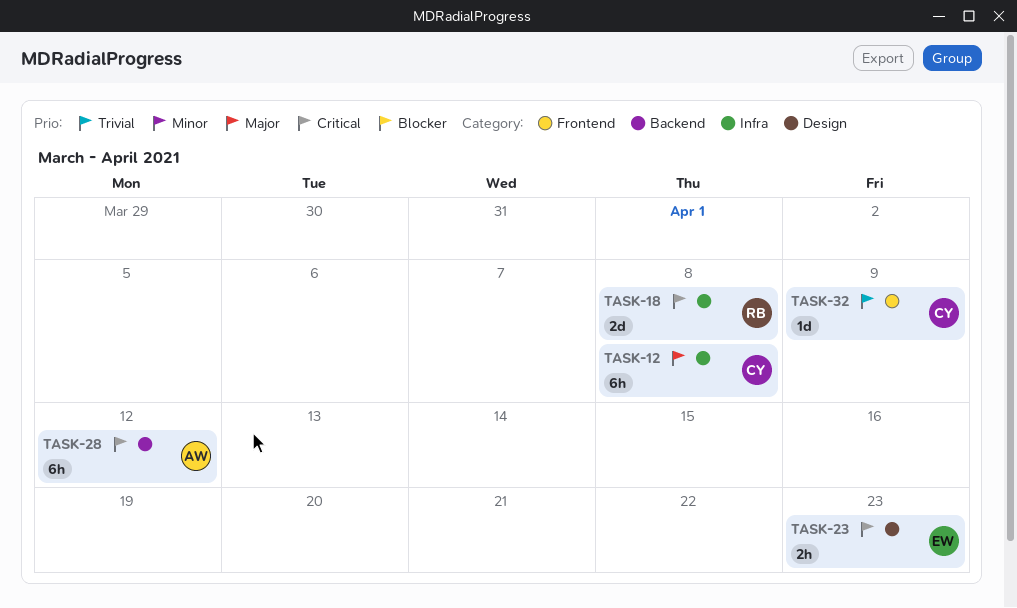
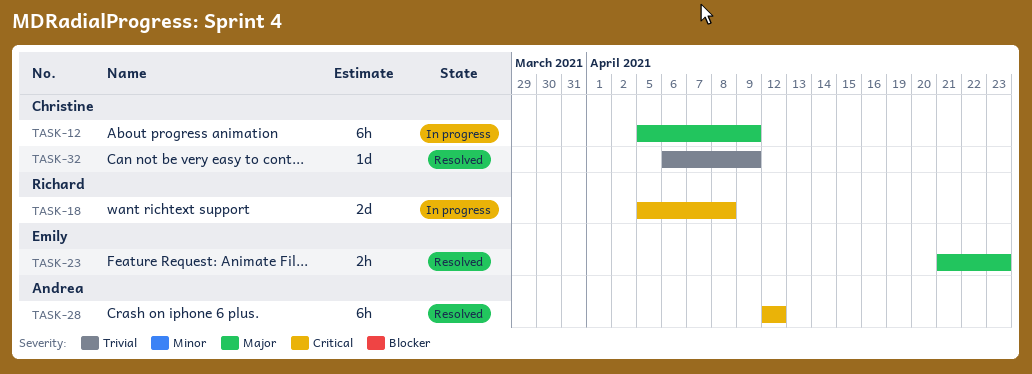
TASK-12, due: Apr 8 -> Apr 9
TASK-23, priority: Critical -> Major

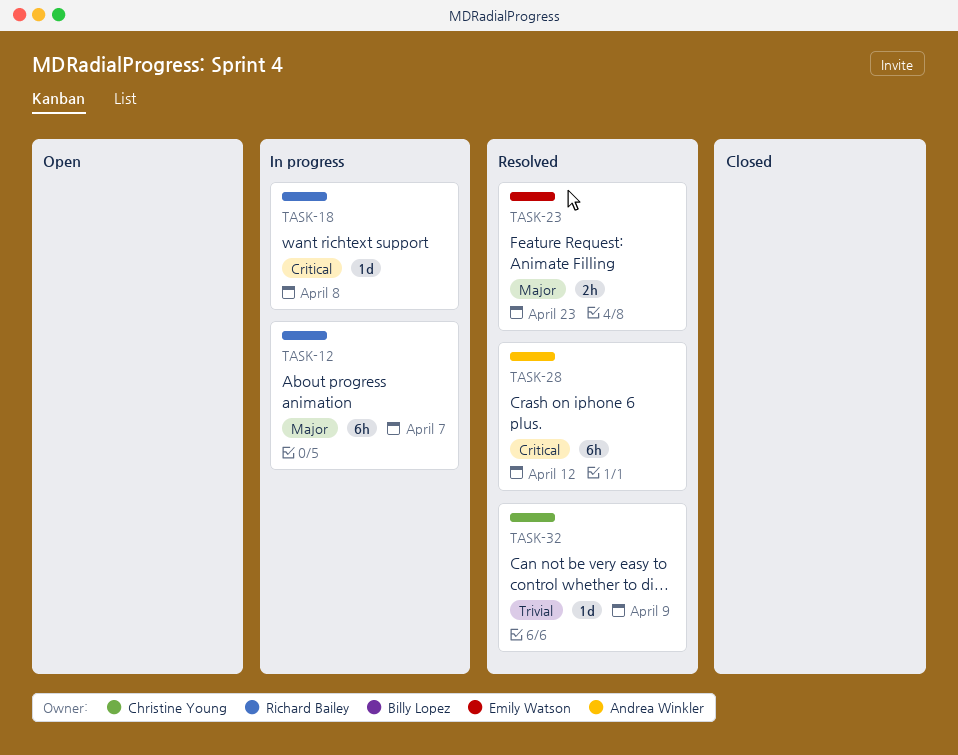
TASK-12, owner: Christine Young -> Richard Bailey
TASK-12, due: Apr 9 -> Apr 7
TASK-18, estimate: 2d -> 1d

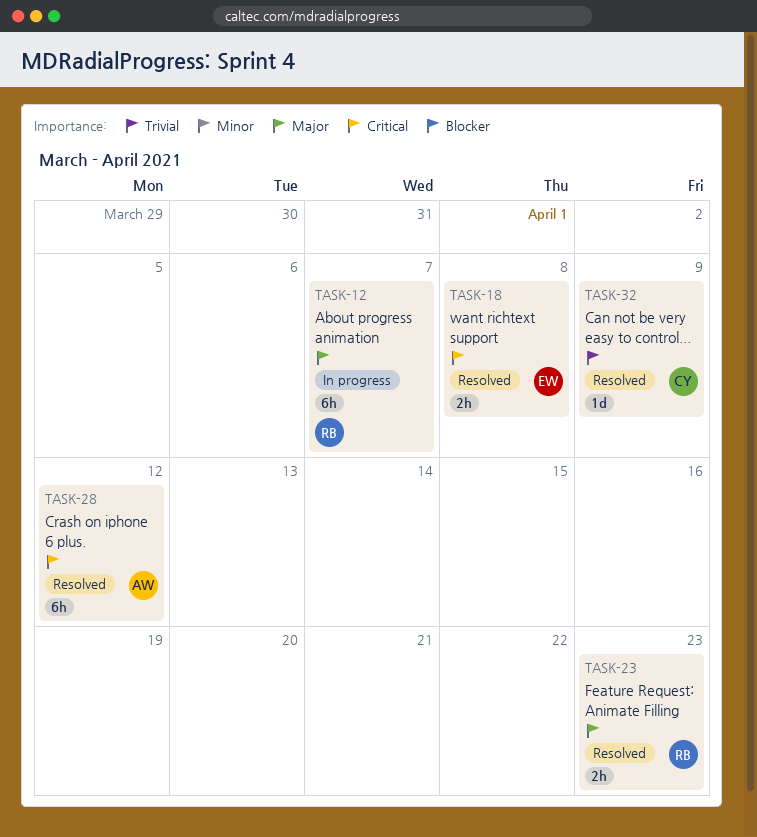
TASK-18, status: In progress -> Resolved
TASK-18, owner: Richard Bailey -> Emily Watson
TASK-18, estimate: 1d -> 2h
TASK-23, owner: Emily Watson -> Richard Bailey

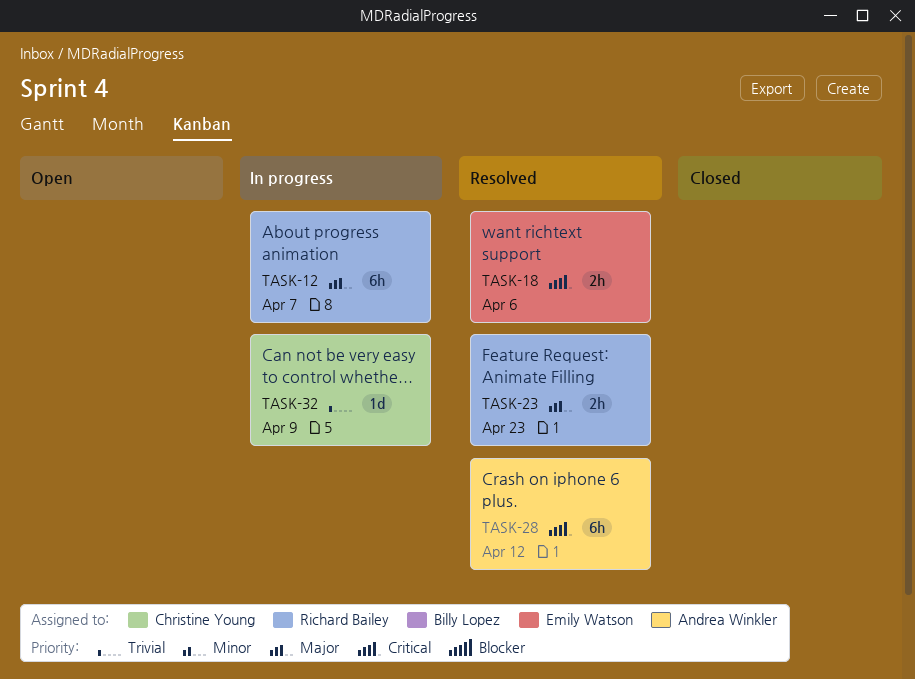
TASK-18, due: Apr 8 -> Apr 6
TASK-32, status: Resolved -> In progress

